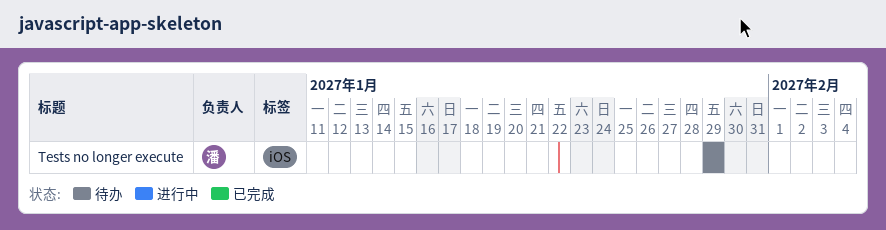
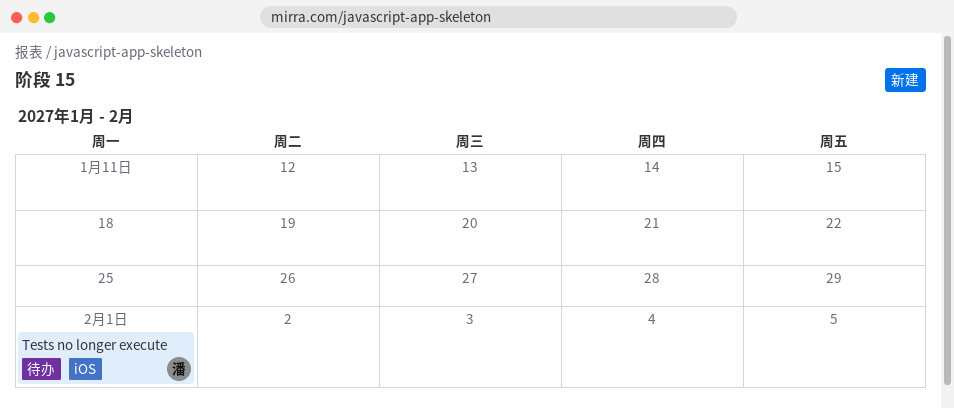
Tests no longer execute, due: Jan 29 -> Feb 1

